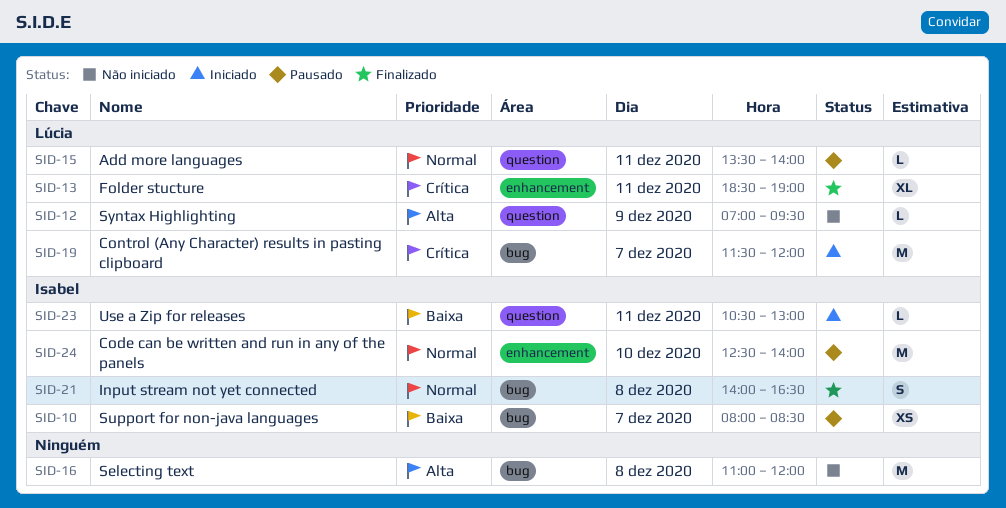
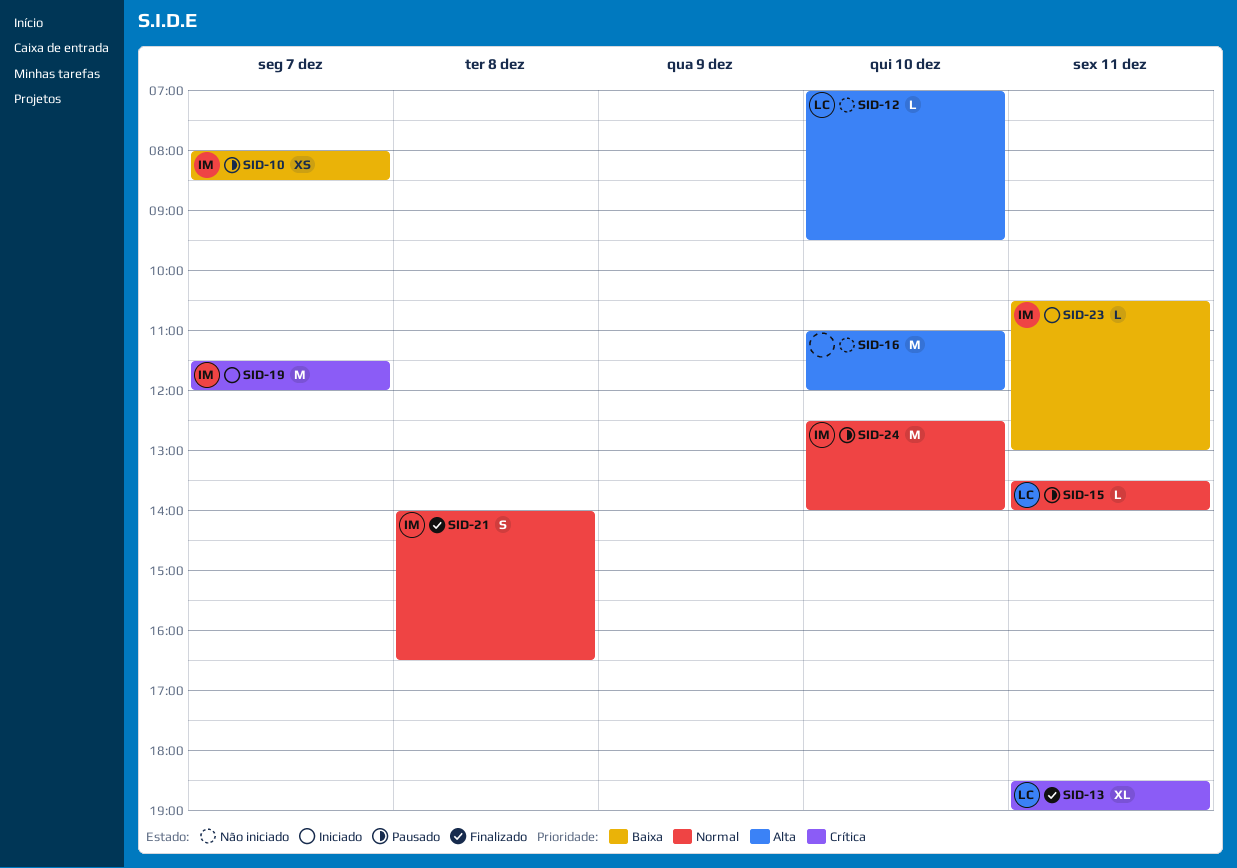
SID-12, day: Dec 9 -> Dec 10
SID-16, day: Dec 8 -> Dec 10
SID-19, owner: Lúcia -> Isabel

